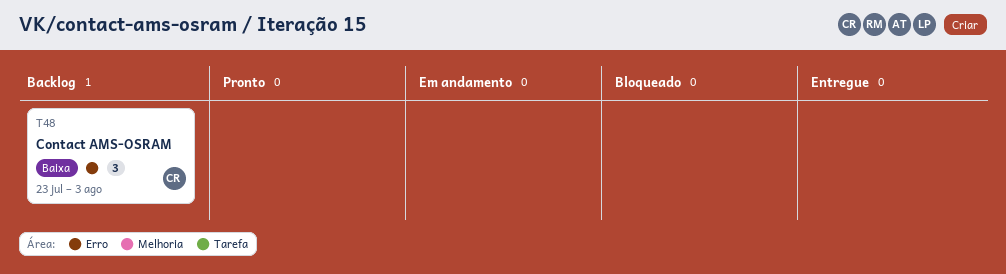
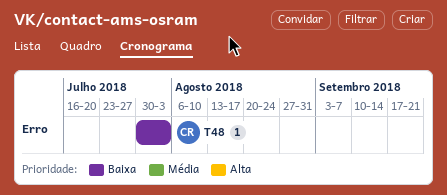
T48, estimate: 3 -> 1
T48, start: Jul 23 -> Jul 30

